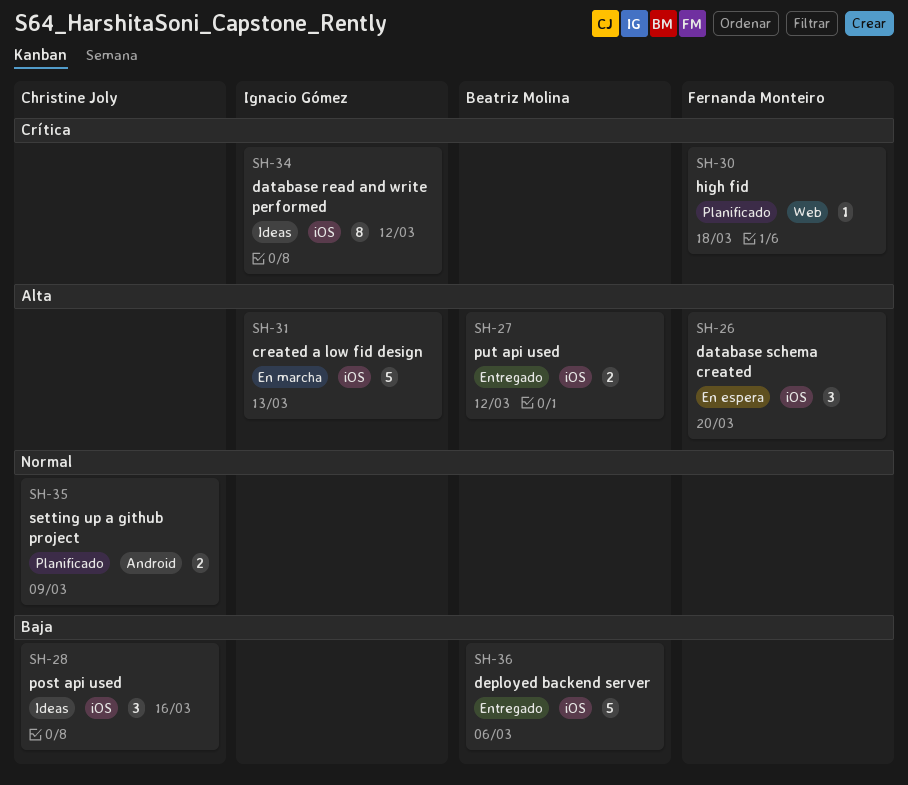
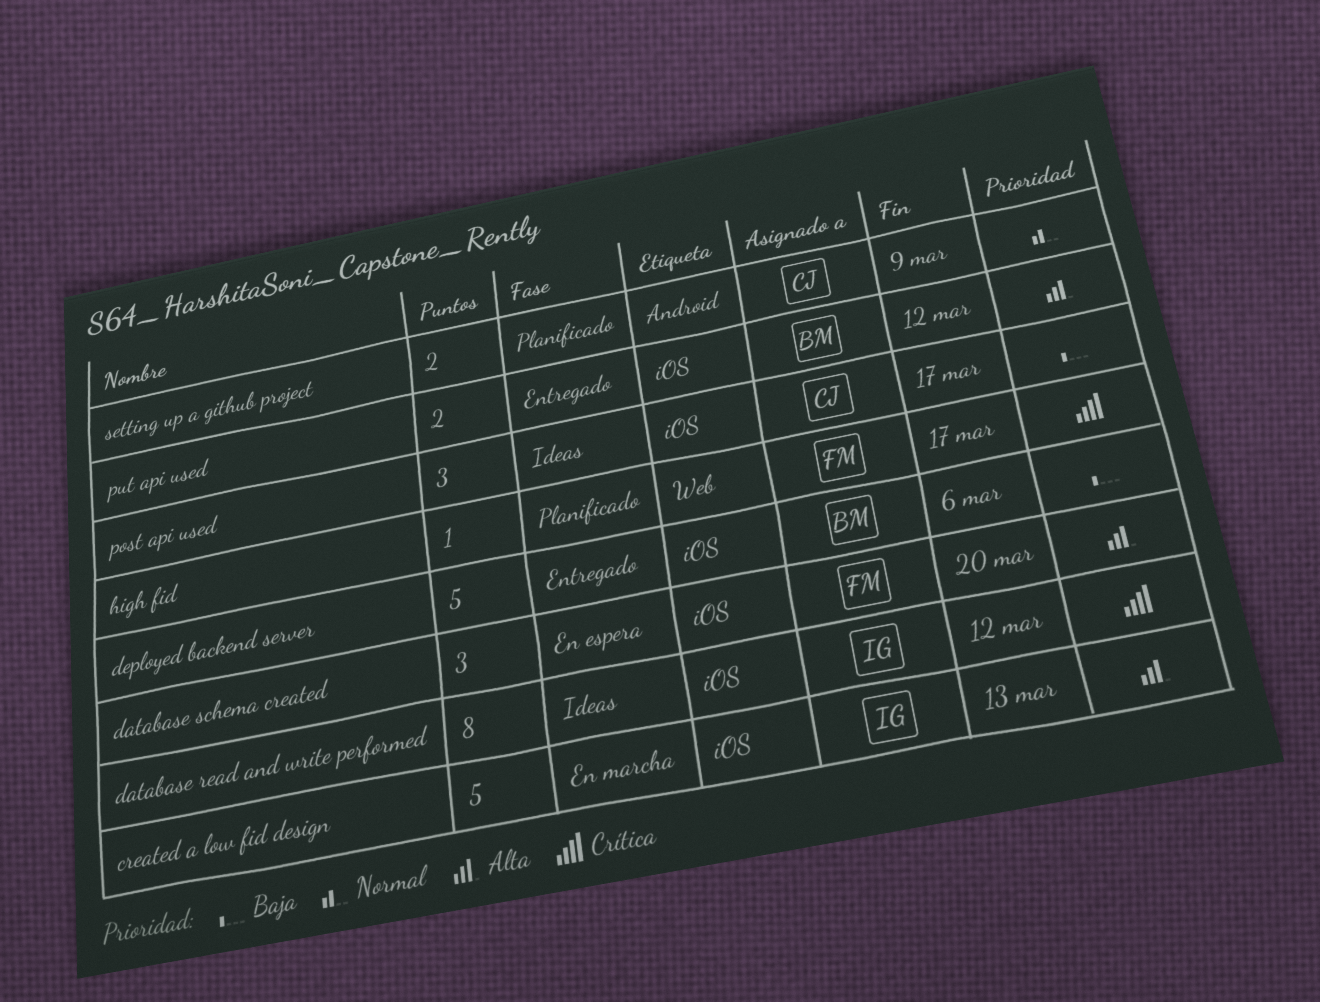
high fid, due: Mar 18 -> Mar 17
post api used, due: Mar 16 -> Mar 17

